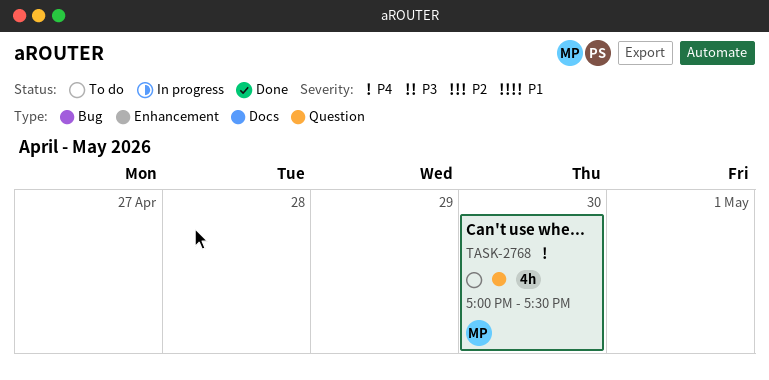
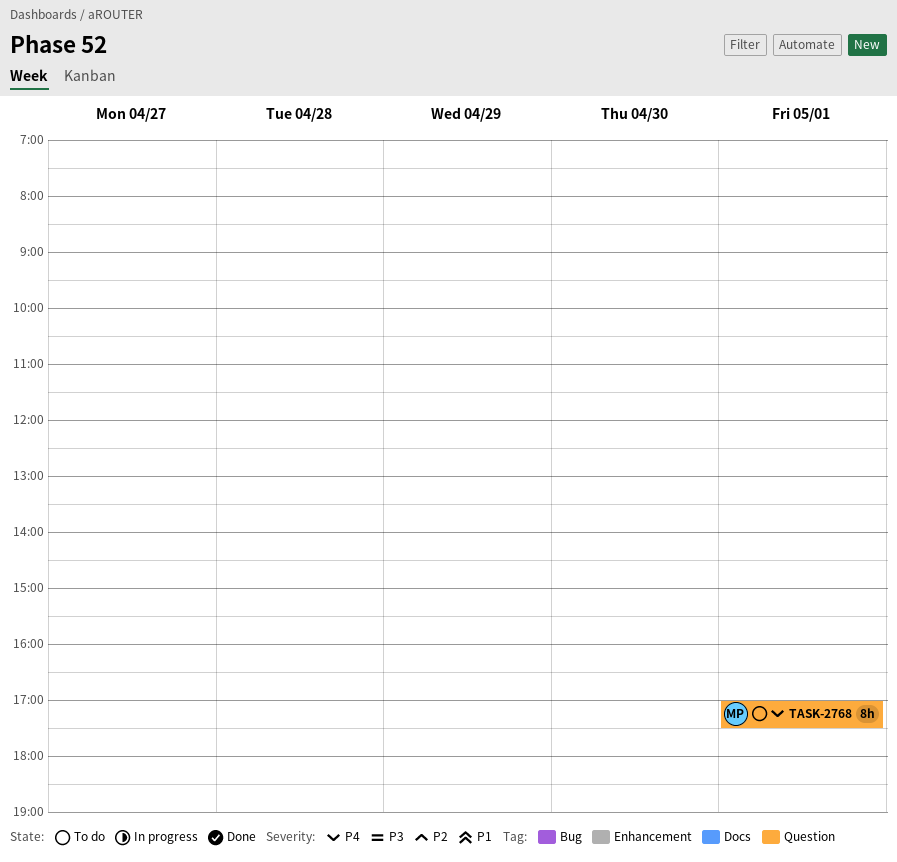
TASK-2768, estimate: 4h -> 8h
TASK-2768, day: Apr 30 -> May 1

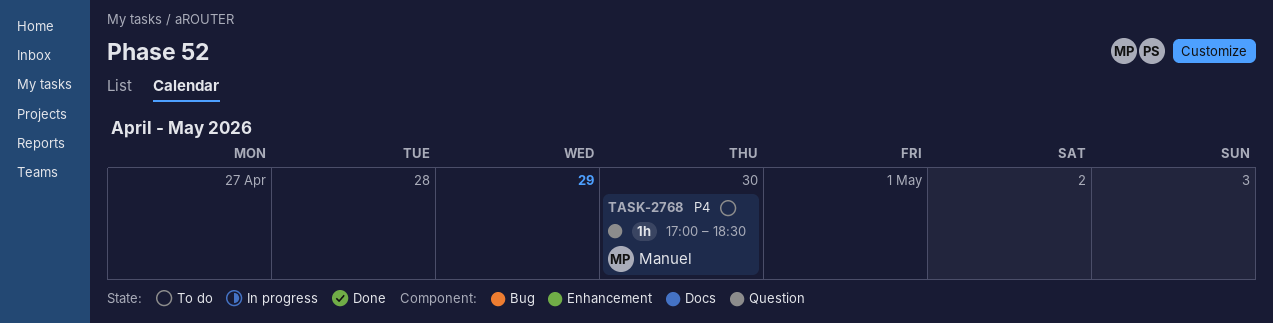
TASK-2768, estimate: 8h -> 1h
TASK-2768, day: May 1 -> Apr 30
TASK-2768, ends: 17:30 -> 18:30

